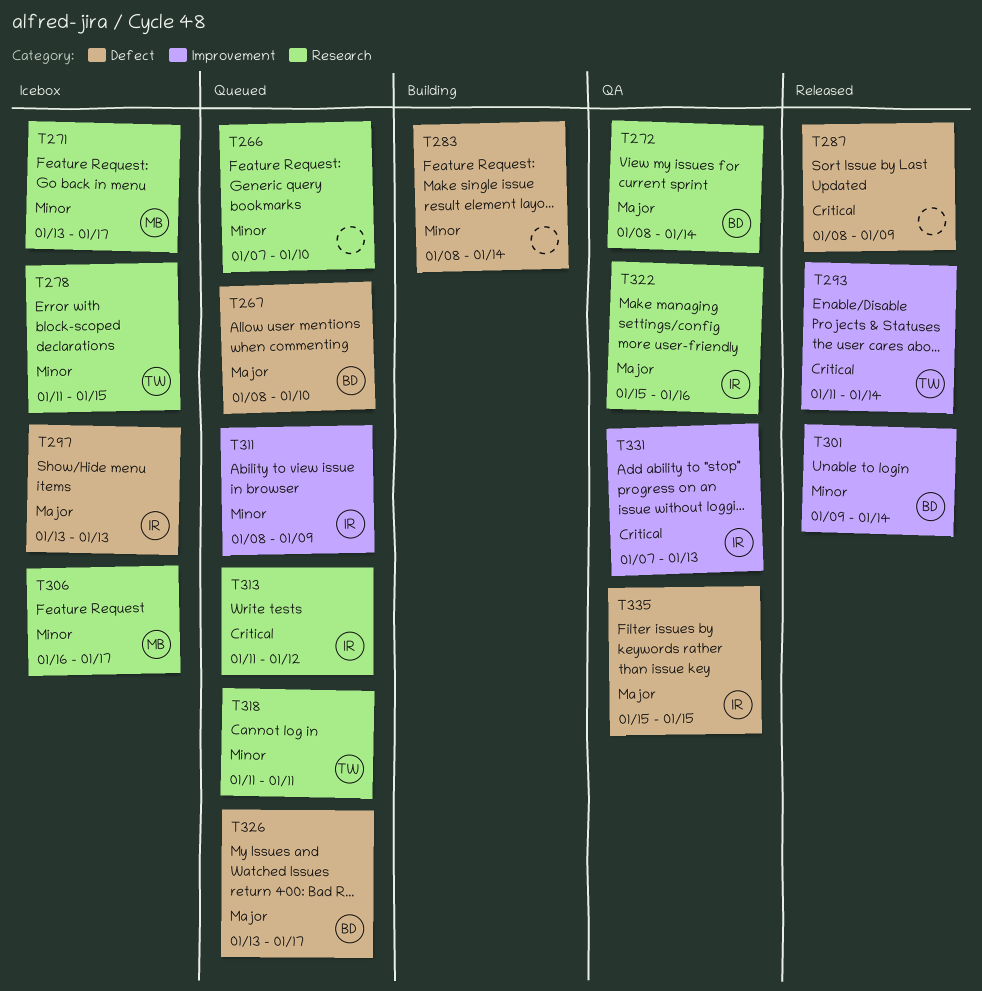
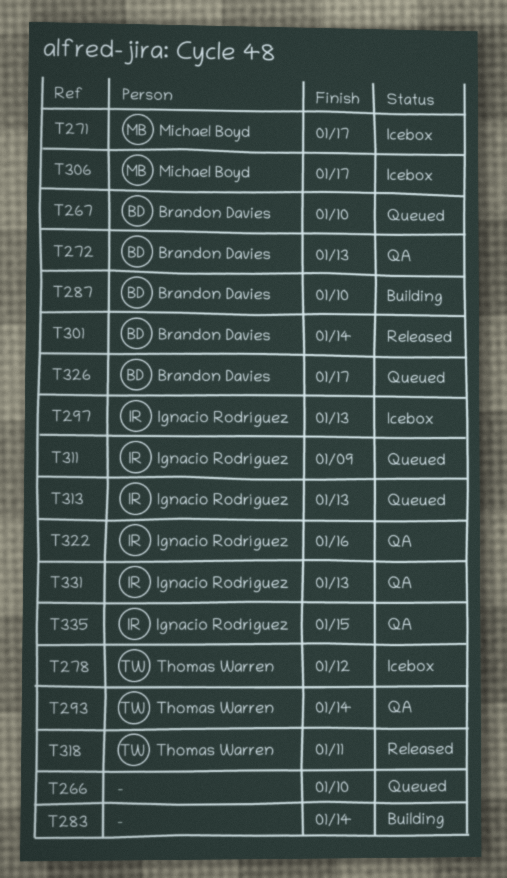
T272, due: Jan 14 -> Jan 13
T278, due: Jan 15 -> Jan 12
T287, status: Released -> Building
T287, owner: none -> Brandon Davies
T287, due: Jan 9 -> Jan 10
T293, status: Released -> QA
T313, due: Jan 12 -> Jan 13
T318, status: Queued -> Released

